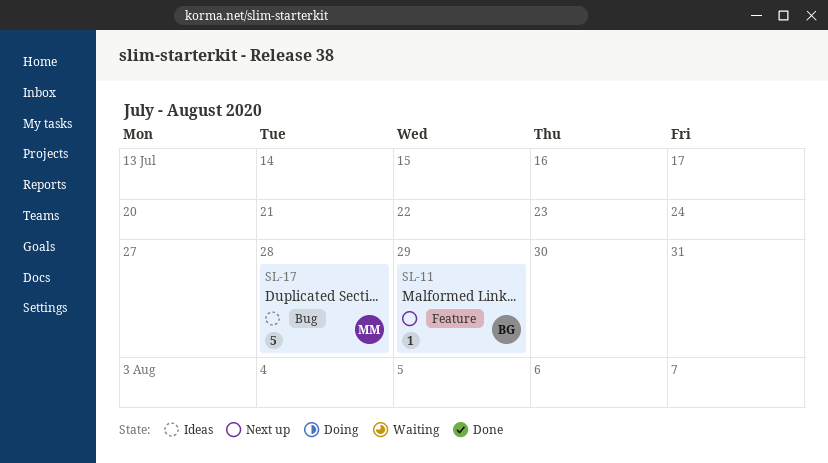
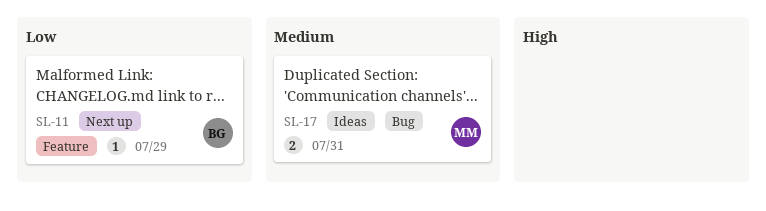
SL-17, estimate: 5 -> 2
SL-17, due: Jul 28 -> Jul 31

